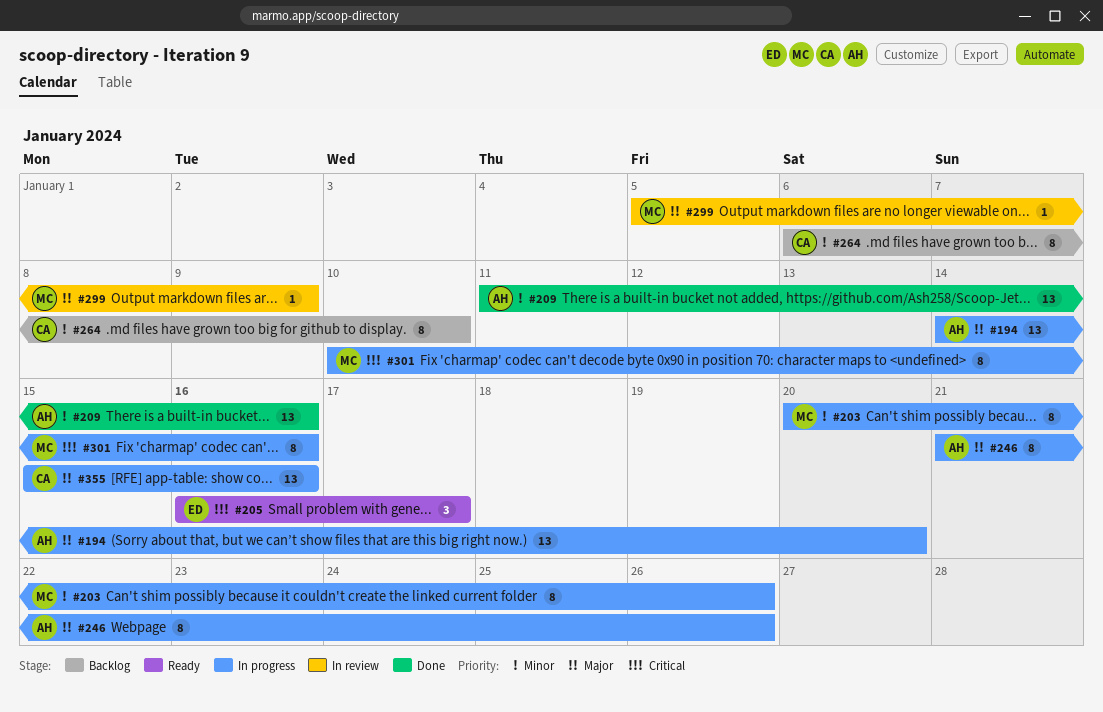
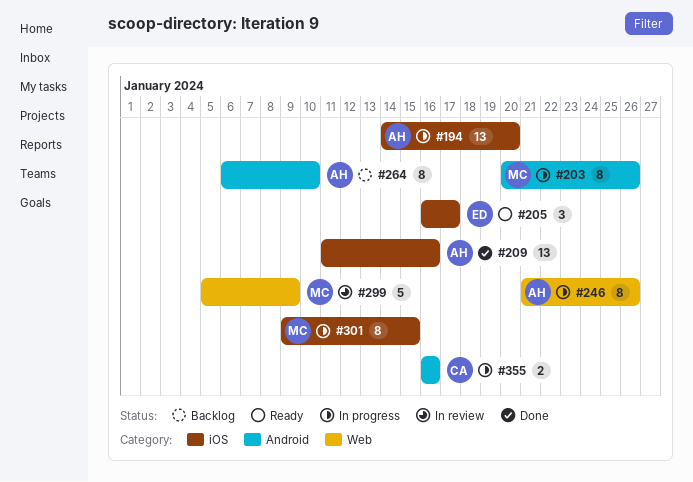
#264, owner: CA -> AH
#299, estimate: 1 -> 5
#301, start: Jan 10 -> Jan 9
#301, due: Jan 16 -> Jan 15
#355, estimate: 13 -> 2
#355, start: Jan 15 -> Jan 16

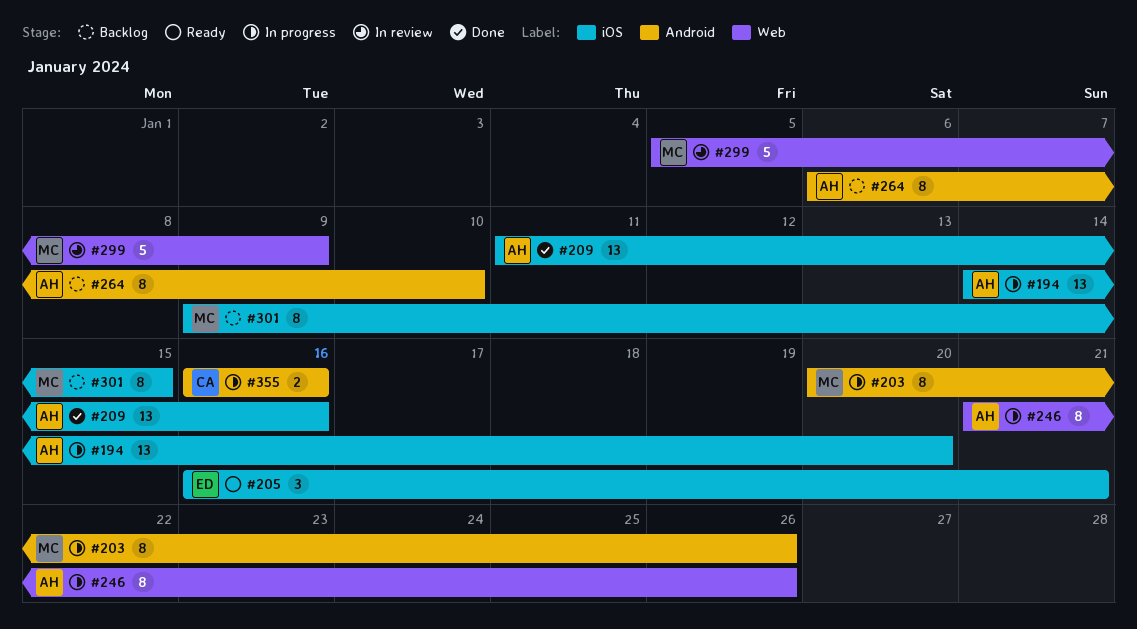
#205, due: Jan 17 -> Jan 21
#301, status: In progress -> Backlog

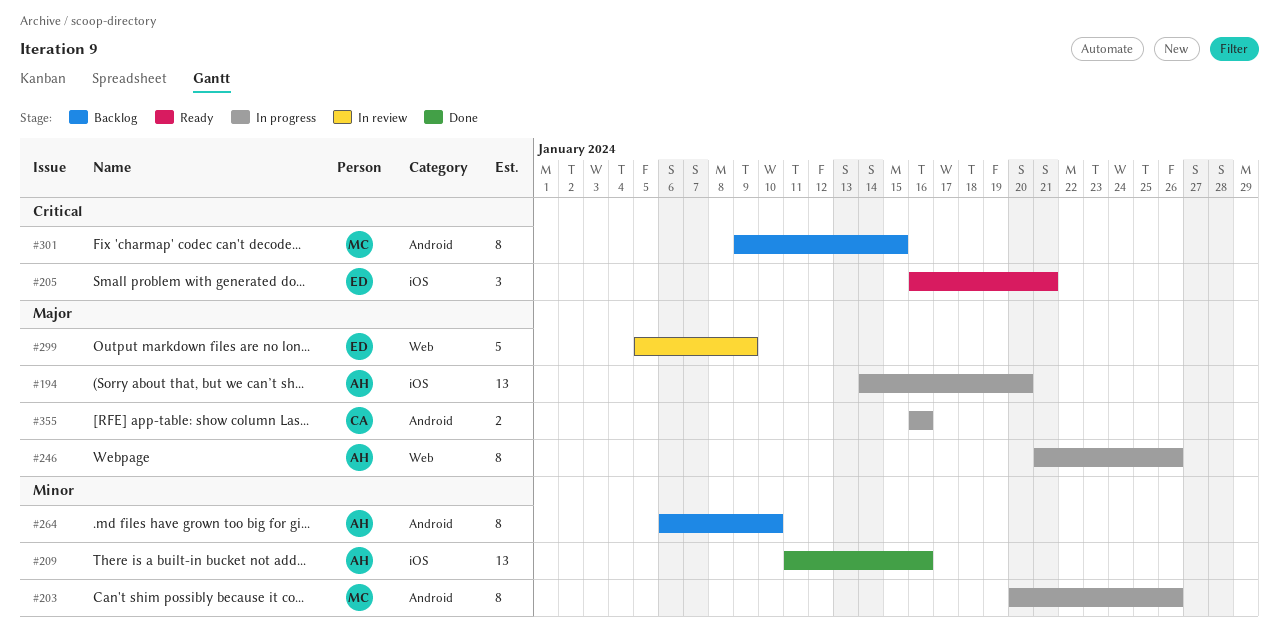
#299, owner: MC -> ED
#301, label: iOS -> Android

